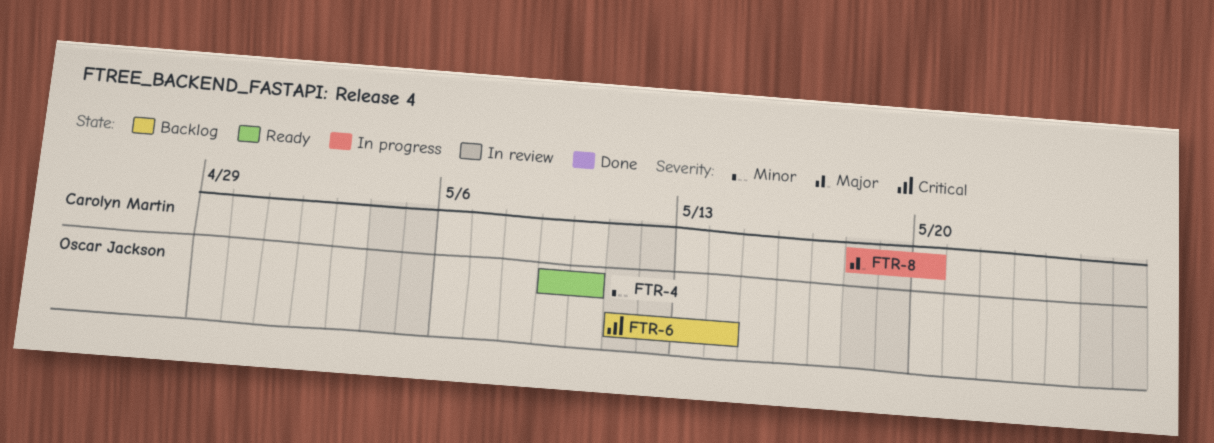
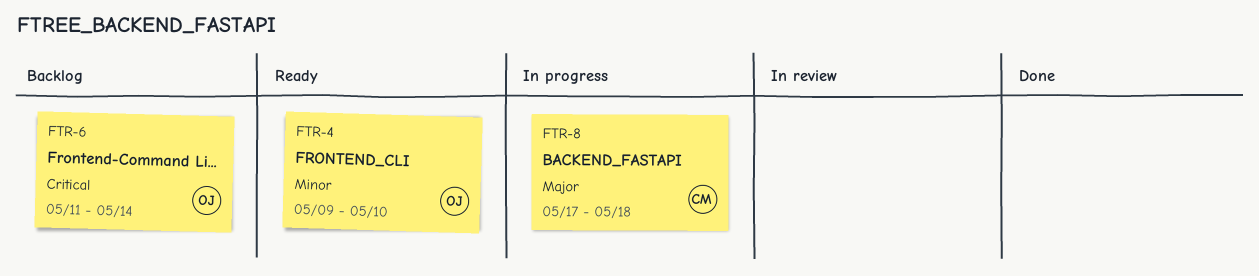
FTR-8, start: May 18 -> May 17
FTR-8, due: May 20 -> May 18

